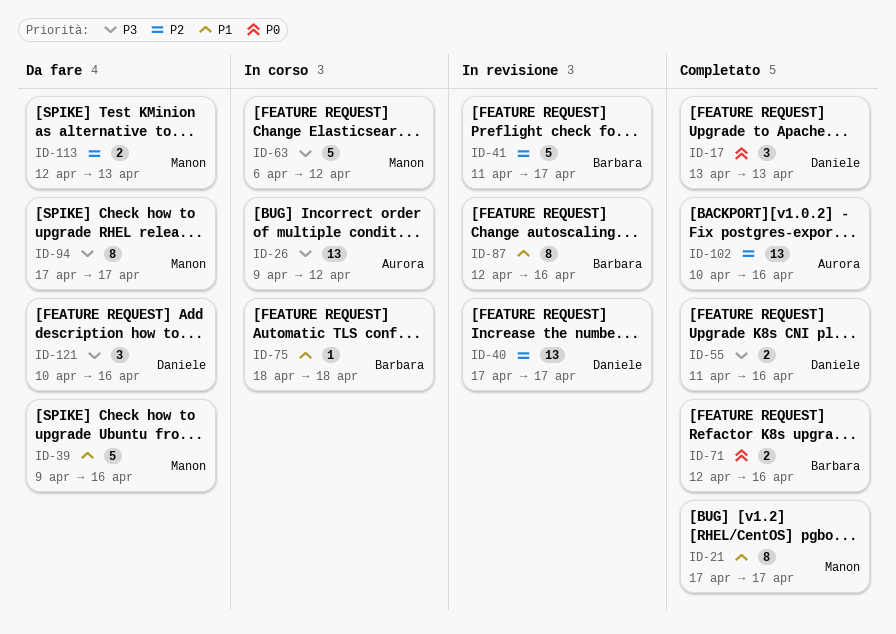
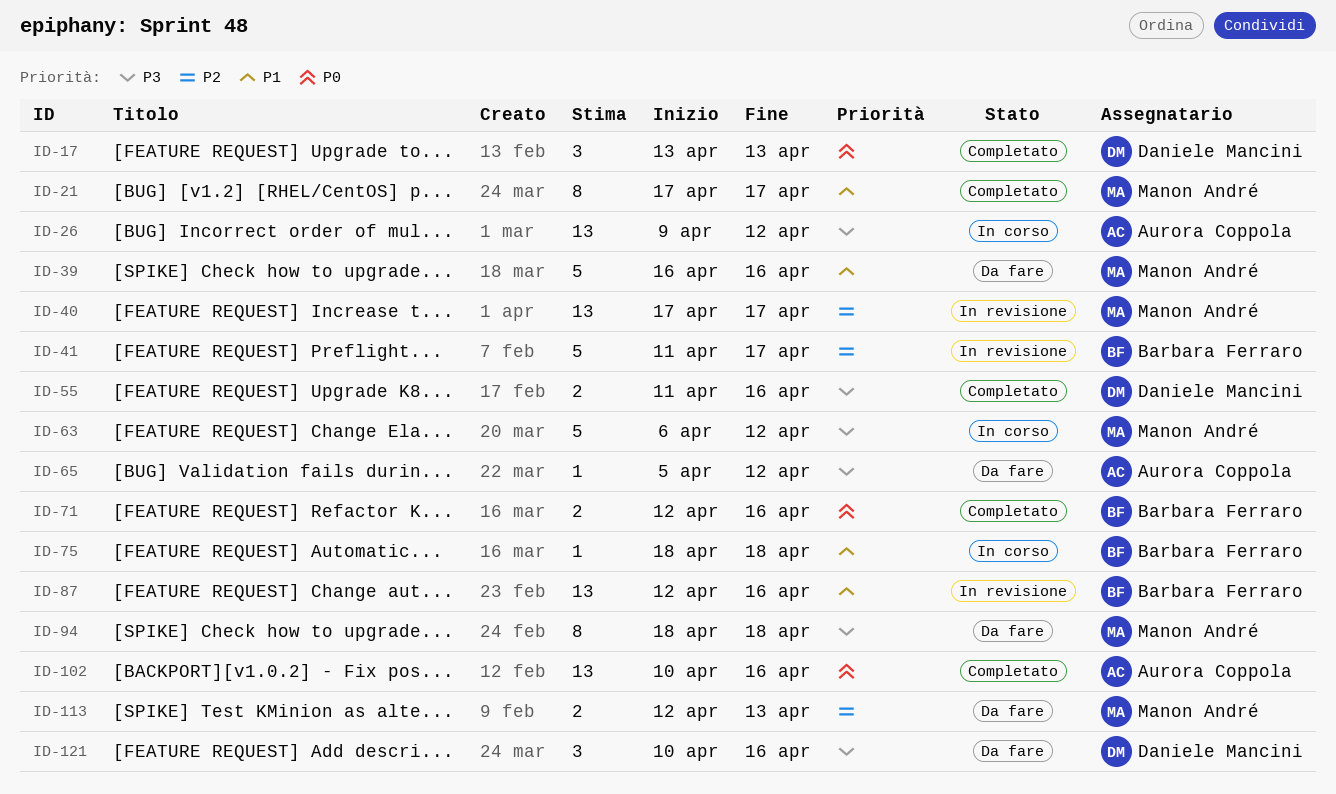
ID-39, start: Apr 9 -> Apr 16
ID-40, owner: Daniele Mancini -> Manon André
ID-65: none -> present
ID-87, estimate: 8 -> 13
ID-94, start: Apr 17 -> Apr 18
ID-94, due: Apr 17 -> Apr 18
ID-102, priority: P2 -> P0

